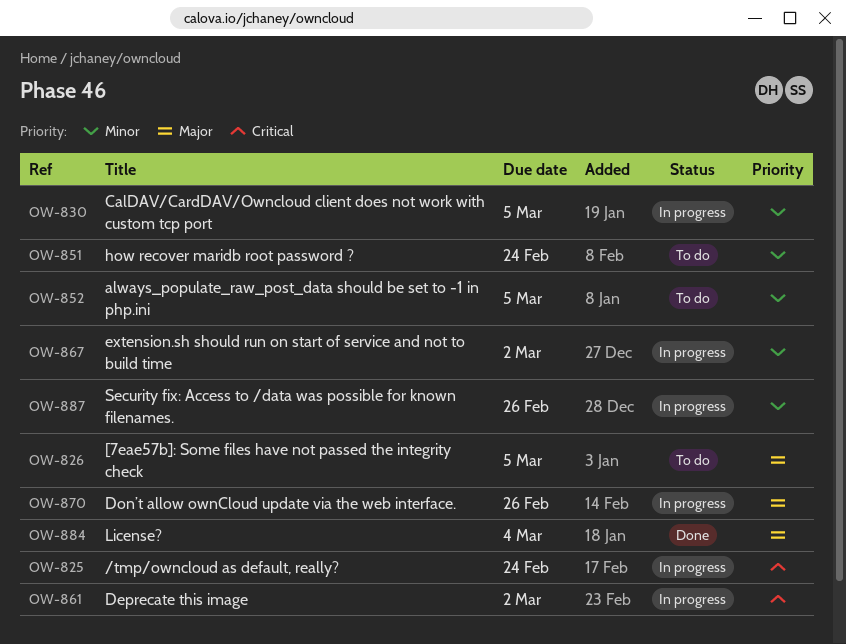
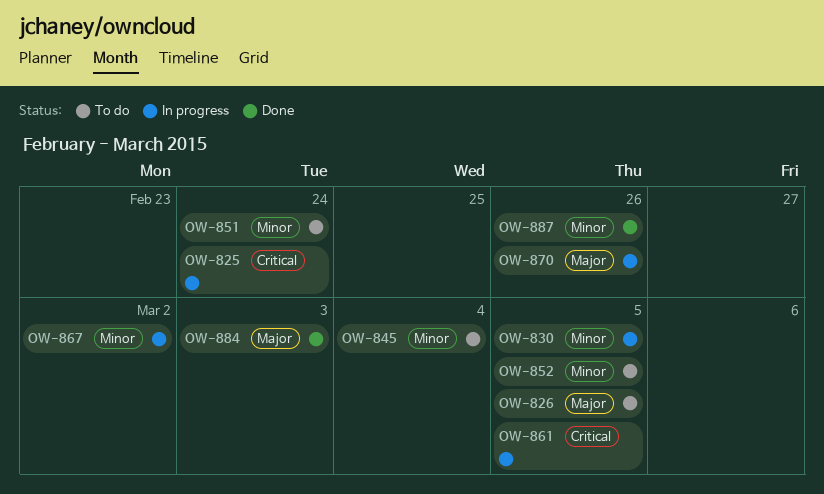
OW-845: none -> present
OW-861, due: Mar 2 -> Mar 5
OW-884, due: Mar 4 -> Mar 3
OW-887, status: In progress -> Done

